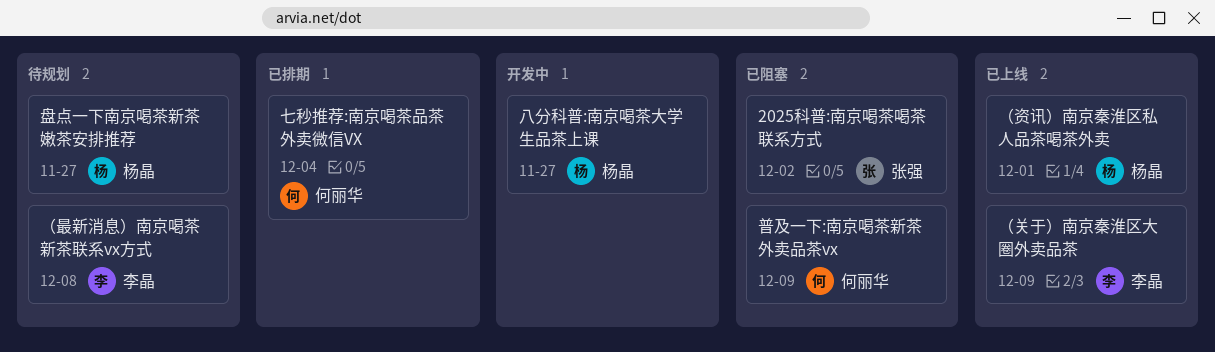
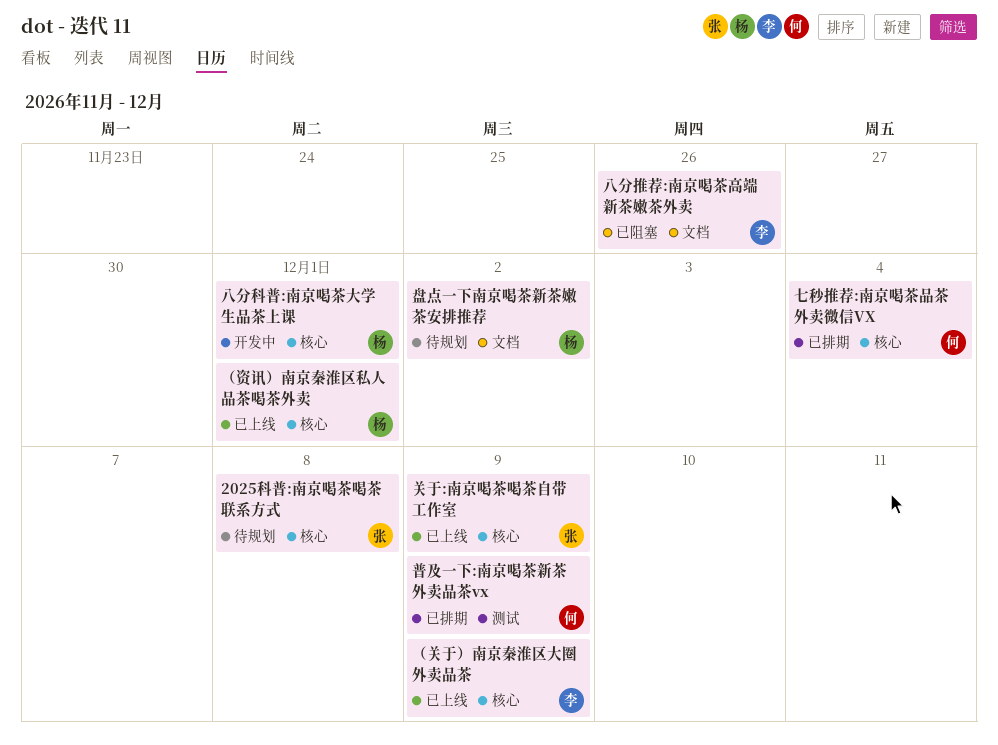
2025科普:南京喝茶喝茶联系方式, status: 已阻塞 -> 待规划
2025科普:南京喝茶喝茶联系方式, due: Dec 2 -> Dec 8
八分推荐:南京喝茶高端新茶嫩茶外卖: none -> present
八分科普:南京喝茶大学生品茶上课, due: Nov 27 -> Dec 1
关于:南京喝茶喝茶自带工作室: none -> present
普及一下:南京喝茶新茶外卖品茶vx, status: 已阻塞 -> 已排期
盘点一下南京喝茶新茶嫩茶安排推荐, due: Nov 27 -> Dec 2
（最新消息）南京喝茶新茶联系vx方式: present -> none

